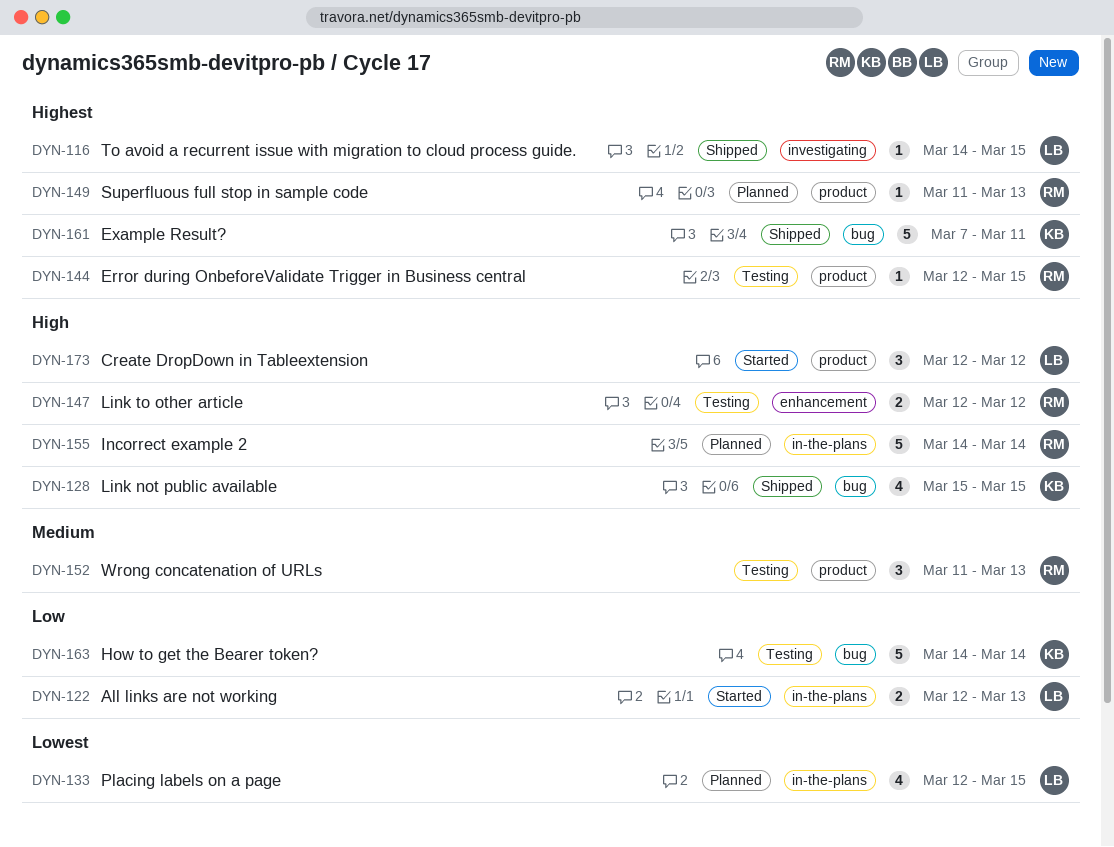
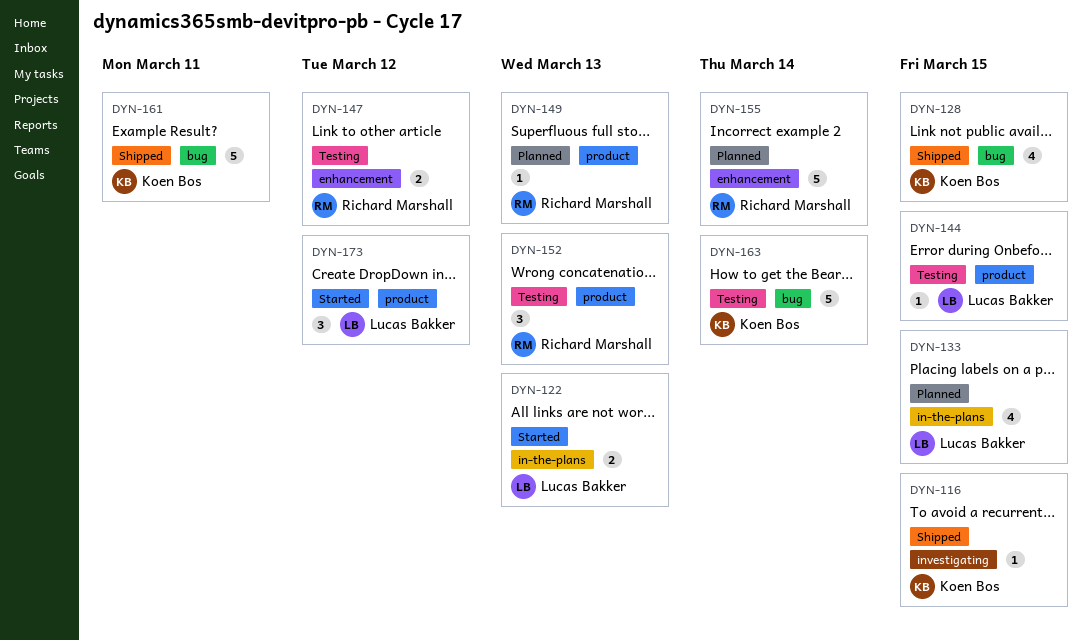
DYN-116, owner: Lucas Bakker -> Koen Bos
DYN-144, owner: Richard Marshall -> Lucas Bakker
DYN-155, label: in-the-plans -> enhancement

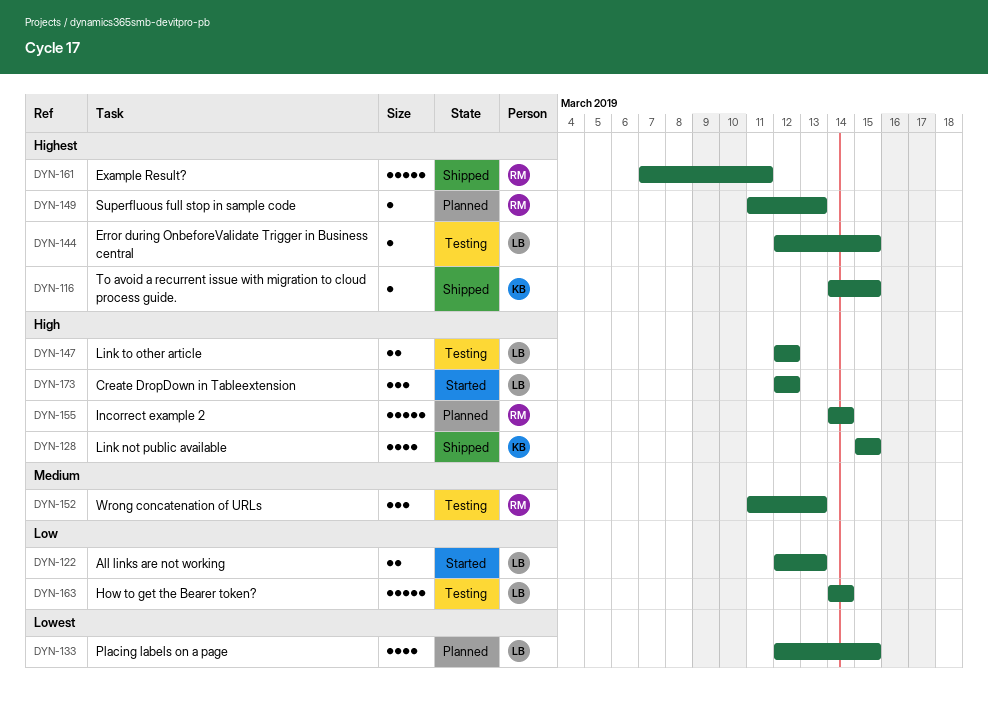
DYN-147, owner: Richard Marshall -> Lucas Bakker
DYN-161, owner: Koen Bos -> Richard Marshall
DYN-163, owner: Koen Bos -> Lucas Bakker

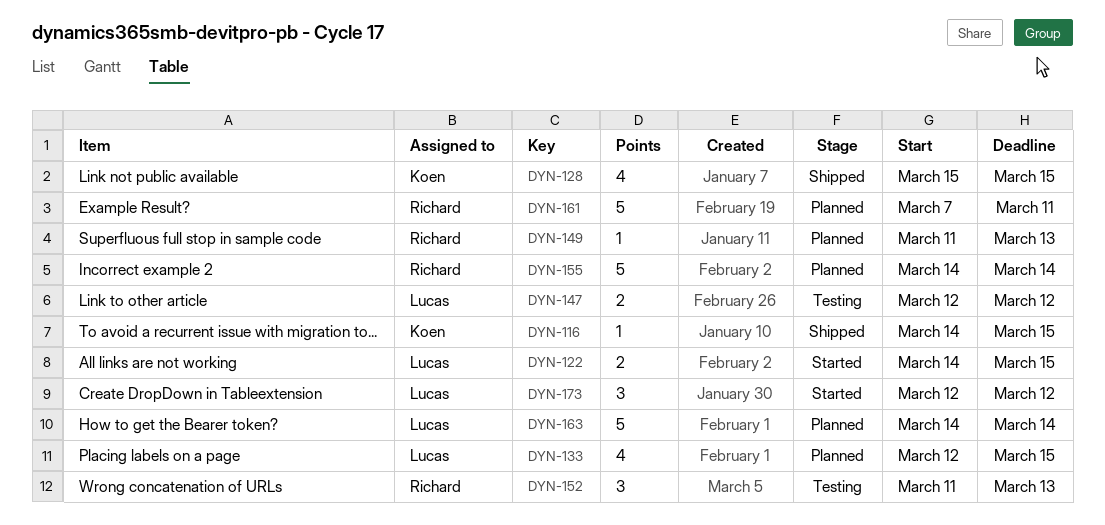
DYN-122, start: Mar 12 -> Mar 14
DYN-122, due: Mar 13 -> Mar 15
DYN-144: present -> none
DYN-161, status: Shipped -> Planned
DYN-163, status: Testing -> Planned

